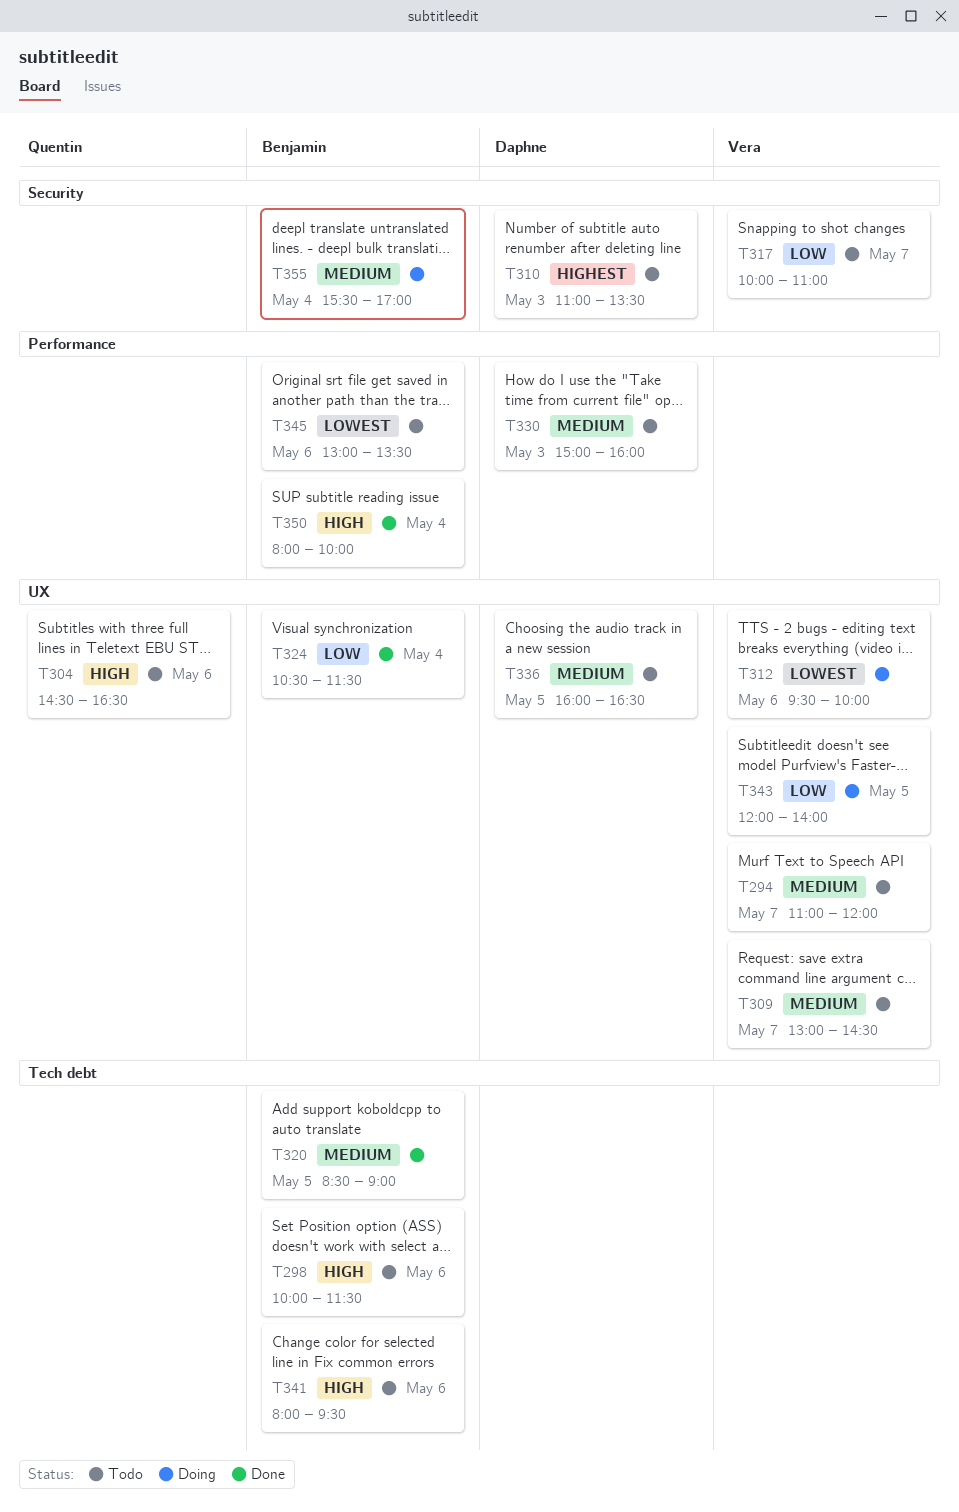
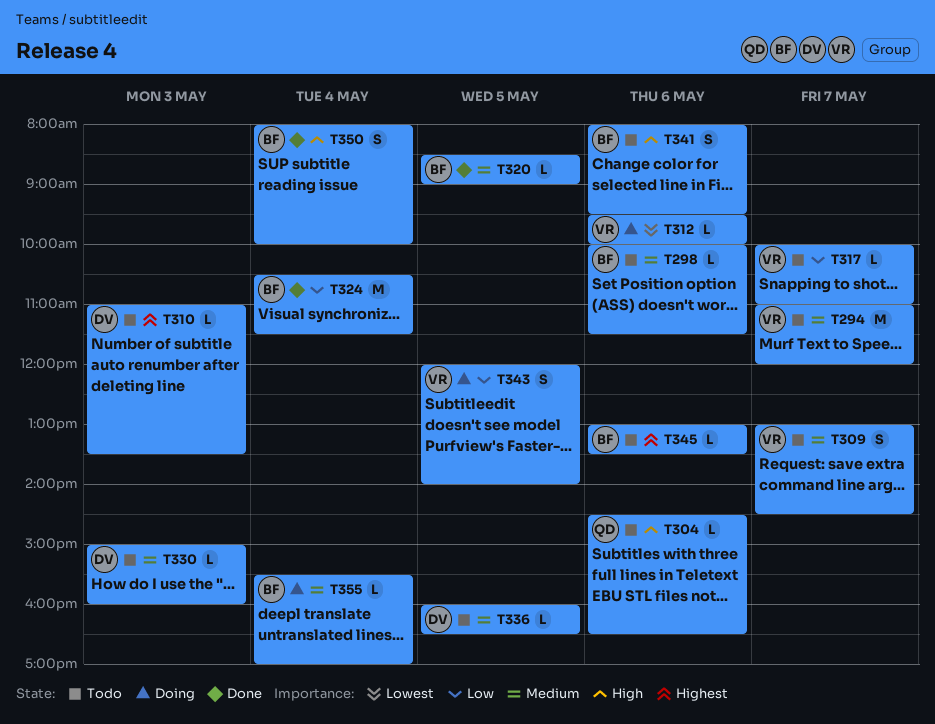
T298, priority: High -> Medium
T345, priority: Lowest -> Highest

